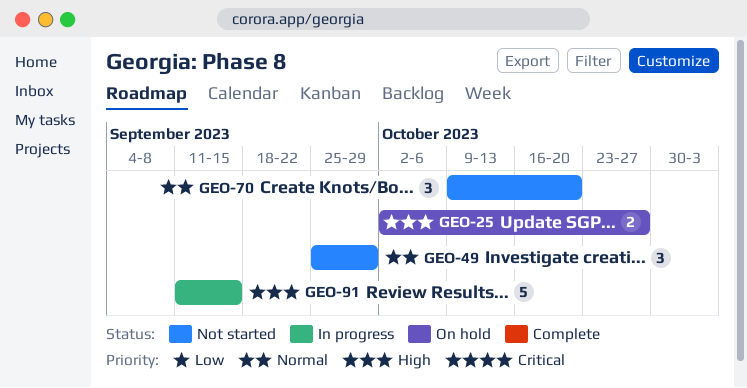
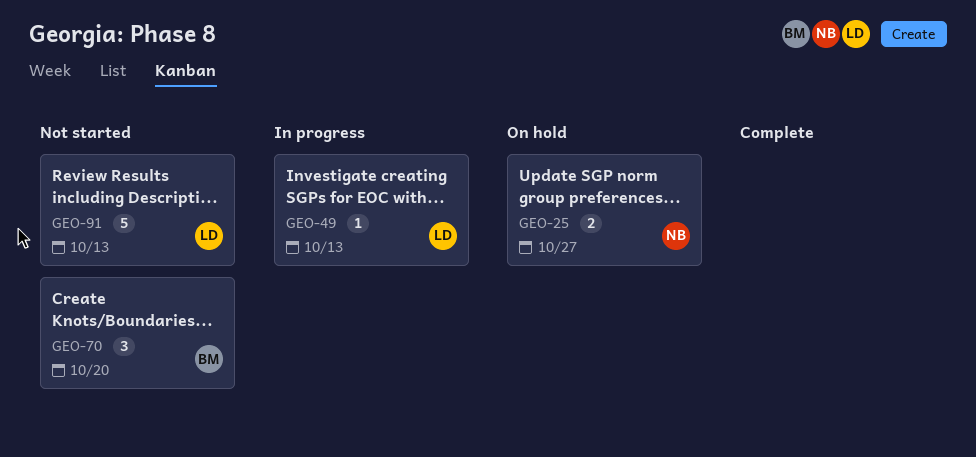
GEO-49, status: Not started -> In progress
GEO-49, estimate: 3 -> 1
GEO-49, due: Sep 29 -> Oct 13
GEO-91, status: In progress -> Not started
GEO-91, due: Sep 15 -> Oct 13

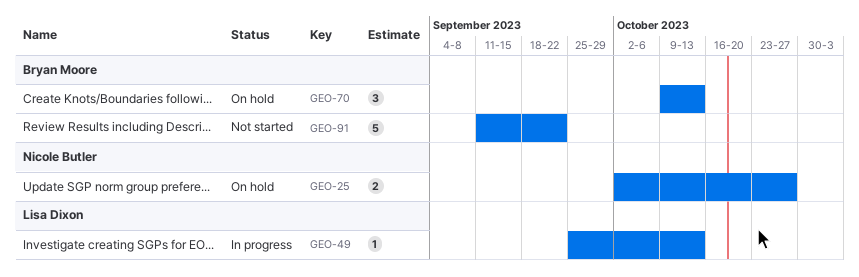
GEO-70, status: Not started -> On hold
GEO-70, due: Oct 20 -> Oct 13
GEO-91, owner: Lisa Dixon -> Bryan Moore
GEO-91, due: Oct 13 -> Sep 22

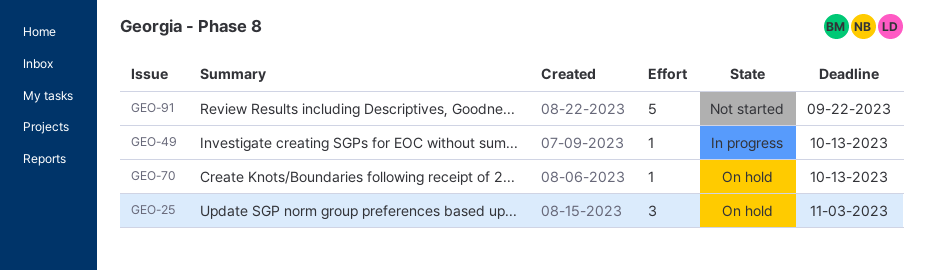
GEO-25, estimate: 2 -> 3
GEO-25, due: Oct 27 -> Nov 3
GEO-70, estimate: 3 -> 1

